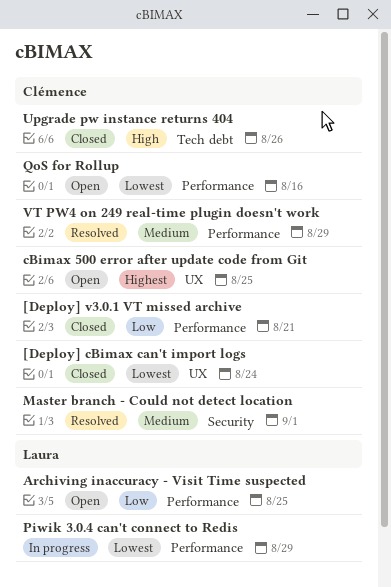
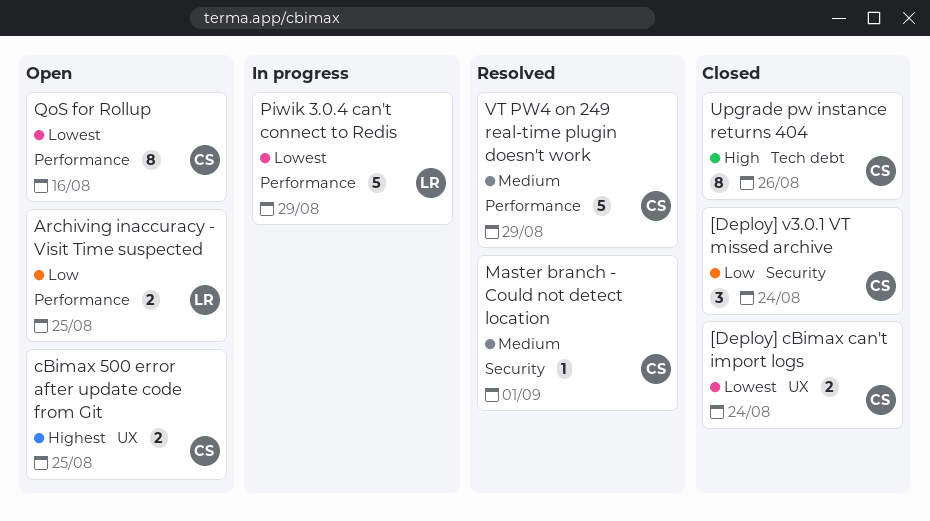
[Deploy] v3.0.1 VT missed archive, label: Performance -> Security
[Deploy] v3.0.1 VT missed archive, due: Aug 21 -> Aug 24

